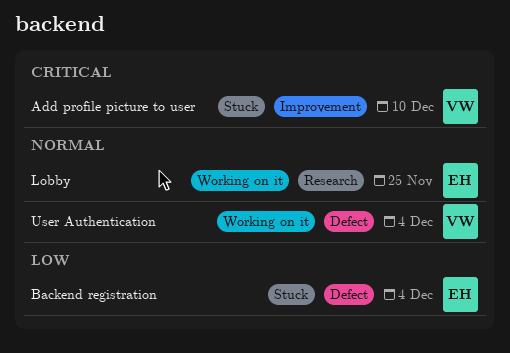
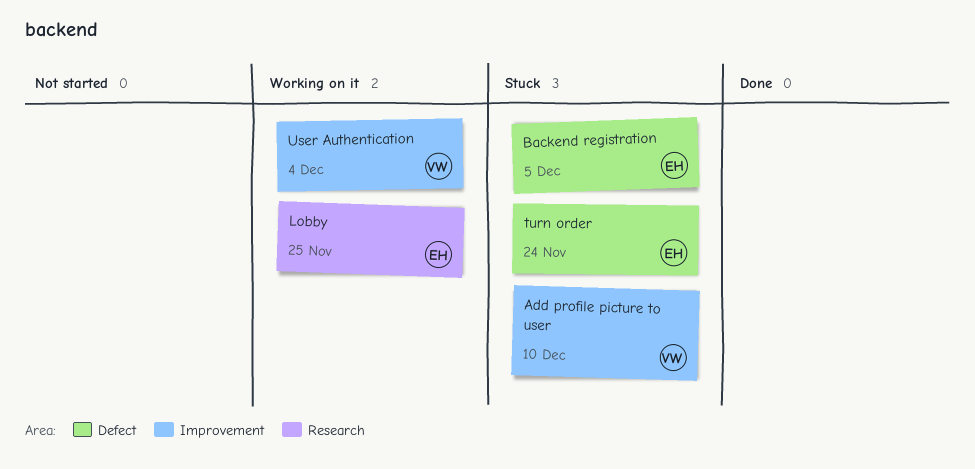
Backend registration, due: Dec 4 -> Dec 5
turn order: none -> present
User Authentication, label: Defect -> Improvement

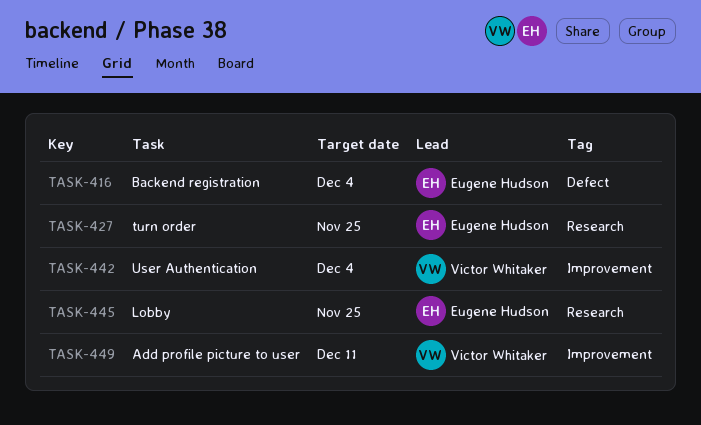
Add profile picture to user, due: Dec 10 -> Dec 11
Backend registration, due: Dec 5 -> Dec 4
turn order, label: Defect -> Research
turn order, due: Nov 24 -> Nov 25

